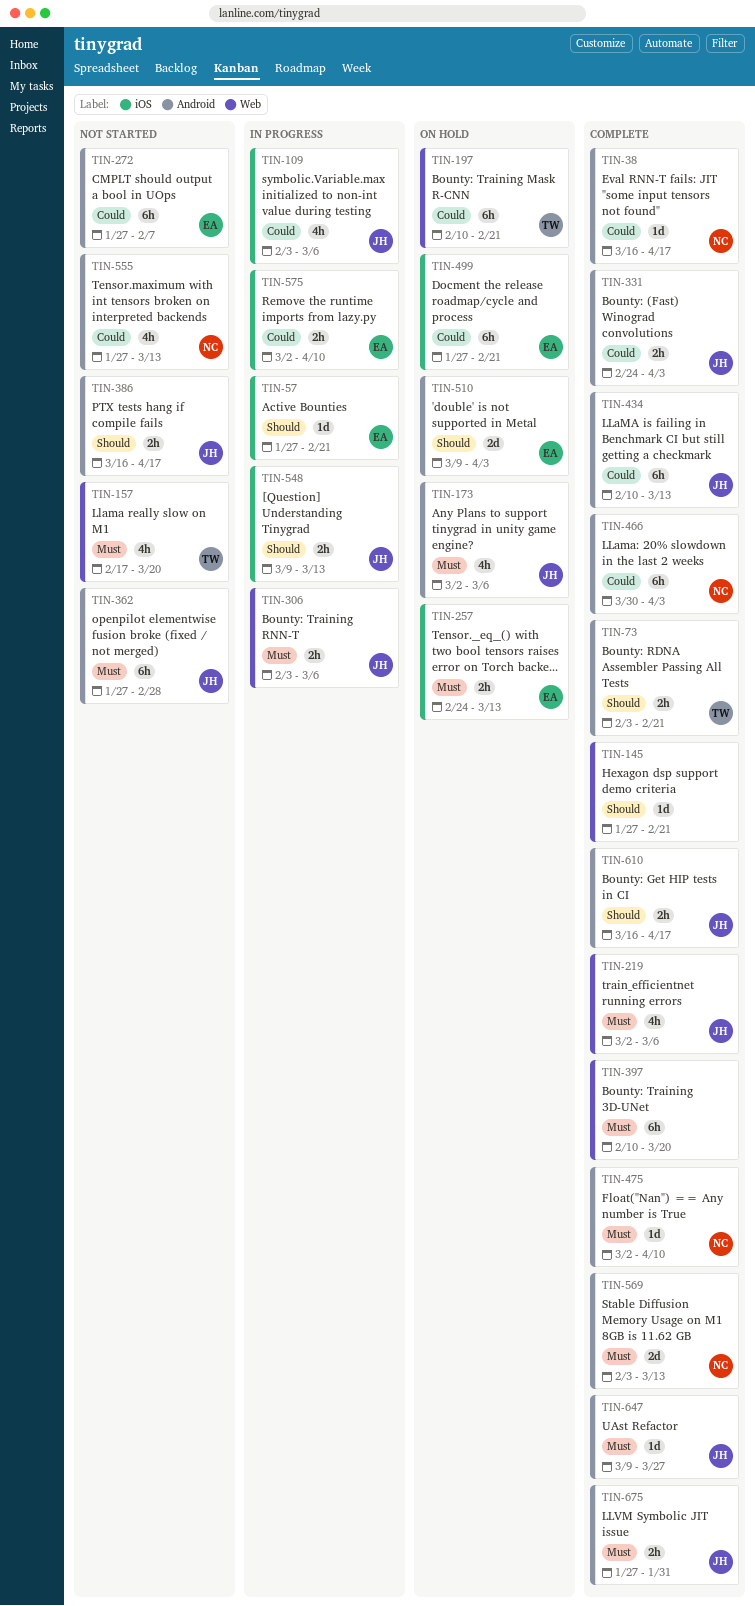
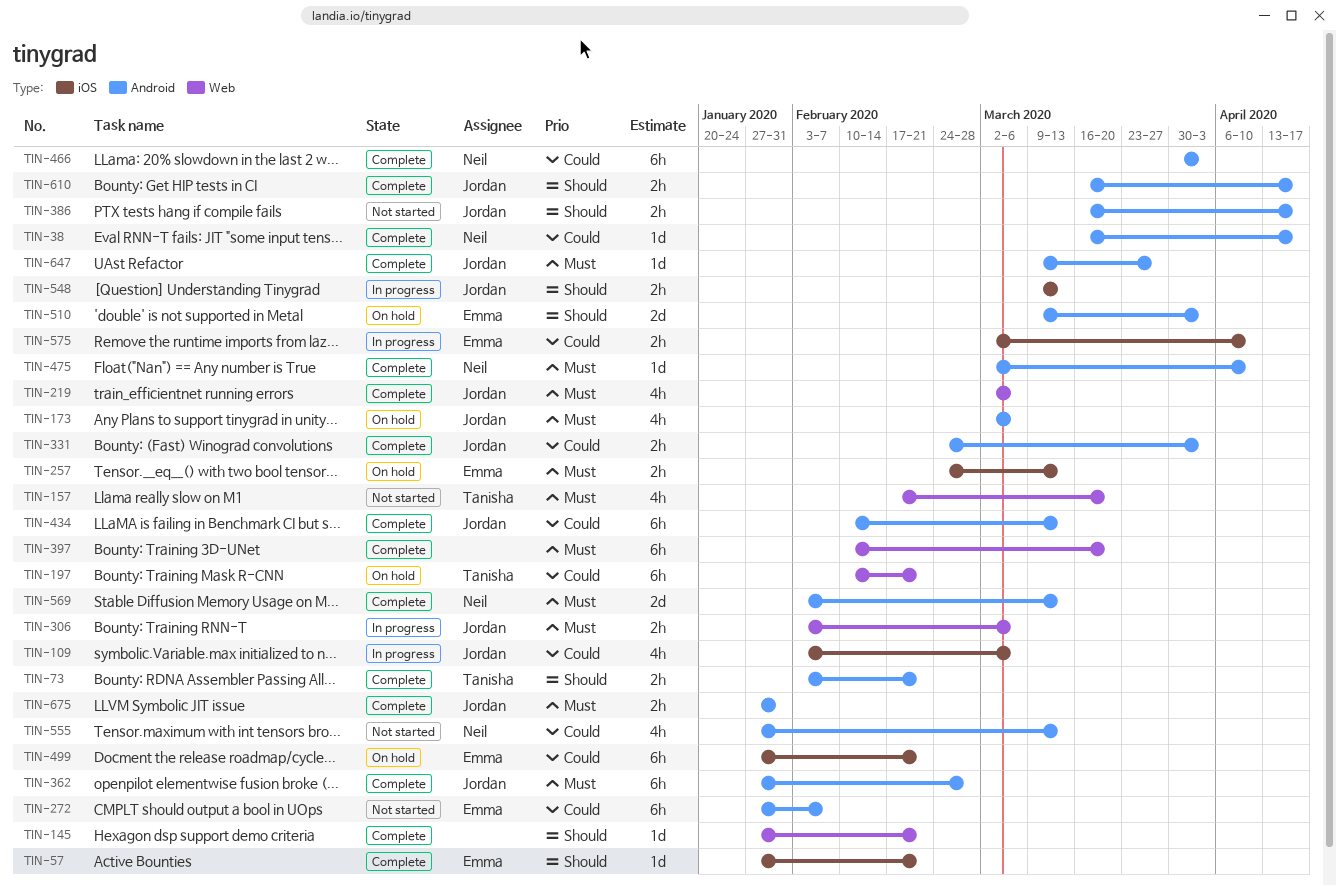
TIN-57, status: In progress -> Complete
TIN-362, status: Not started -> Complete

